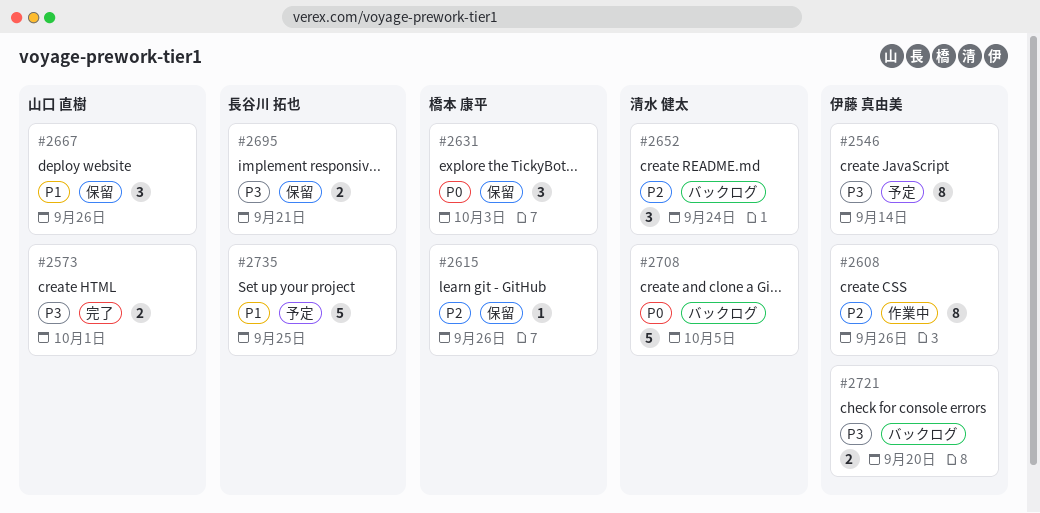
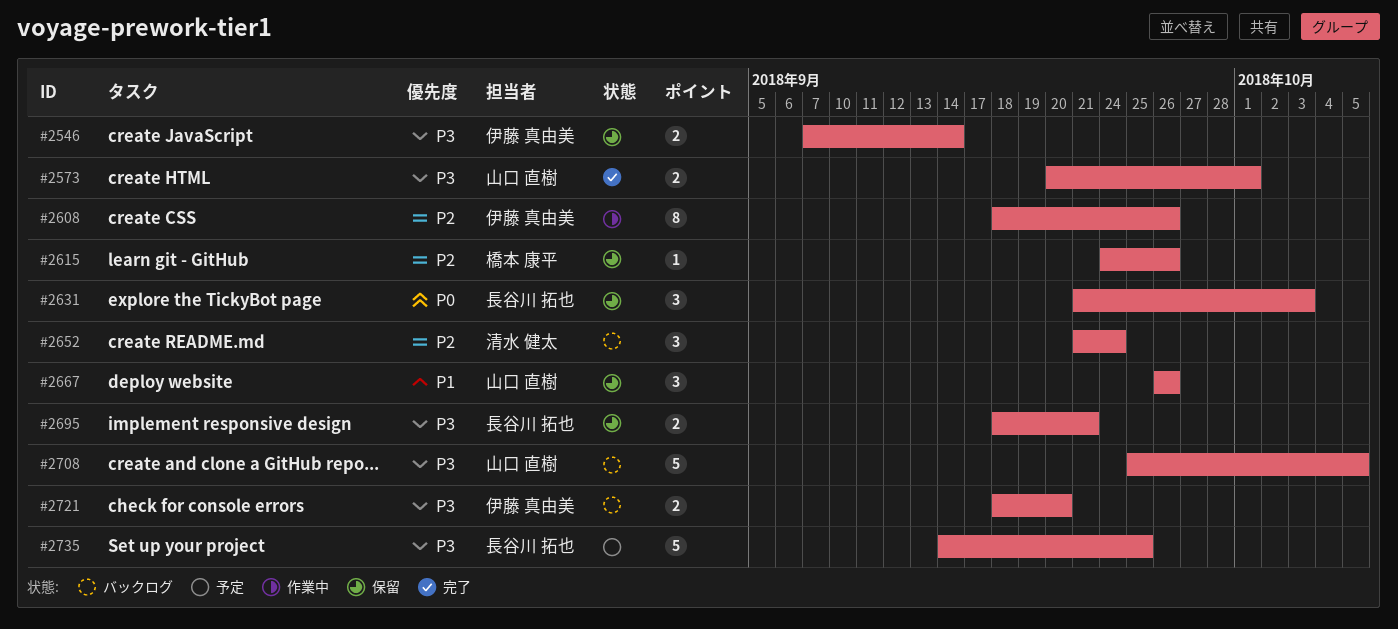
#2546, status: 予定 -> 保留
#2546, estimate: 8 -> 2
#2631, owner: 橋本 康平 -> 長谷川 拓也
#2708, owner: 清水 健太 -> 山口 直樹
#2708, priority: P0 -> P3
#2735, priority: P1 -> P3

